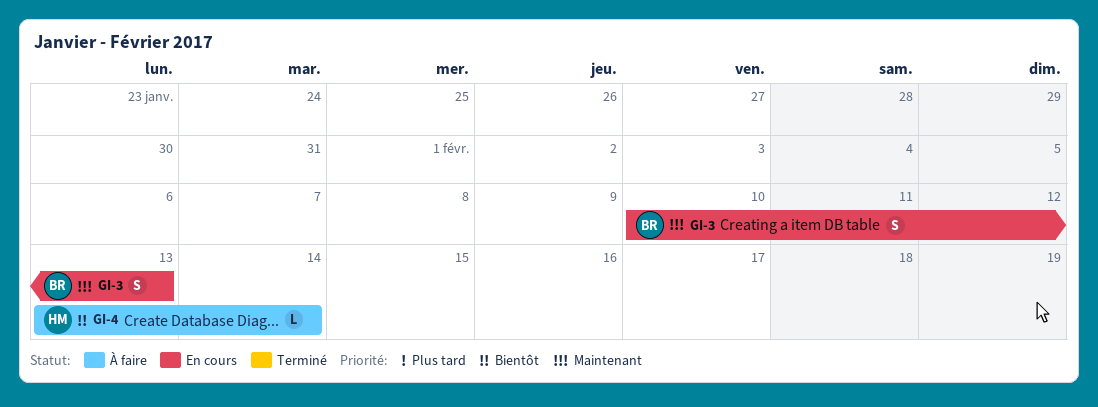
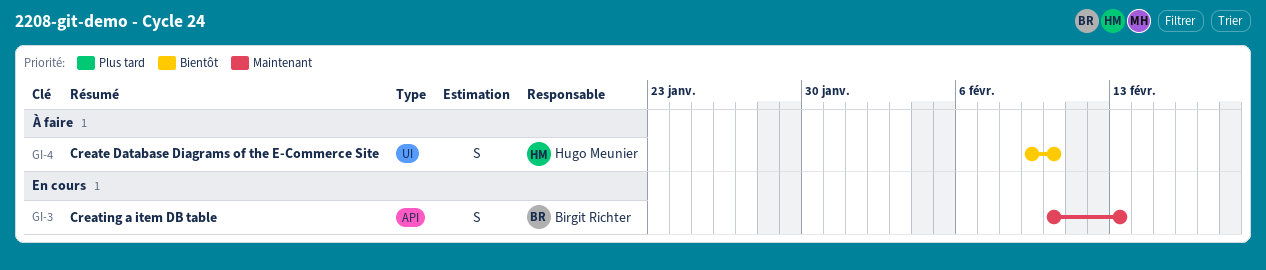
GI-4, estimate: L -> S
GI-4, start: Feb 13 -> Feb 9
GI-4, due: Feb 14 -> Feb 10

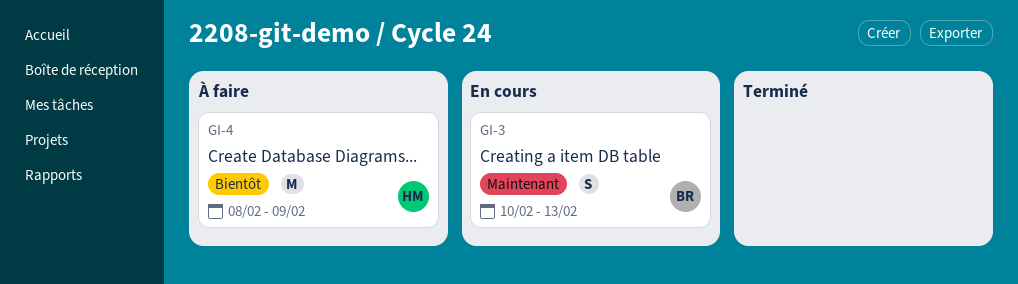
GI-4, estimate: S -> M
GI-4, start: Feb 9 -> Feb 8
GI-4, due: Feb 10 -> Feb 9

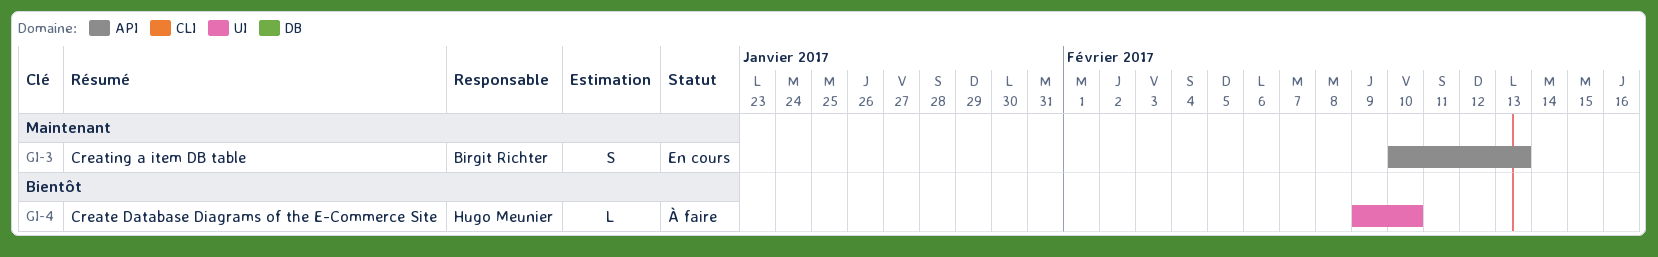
GI-4, estimate: M -> L
GI-4, start: Feb 8 -> Feb 9
GI-4, due: Feb 9 -> Feb 10

